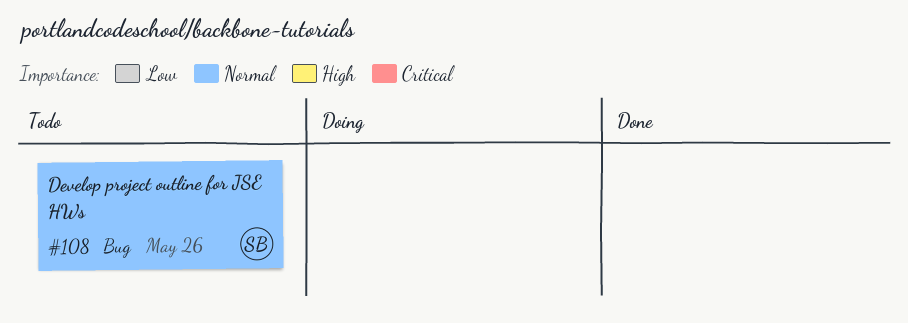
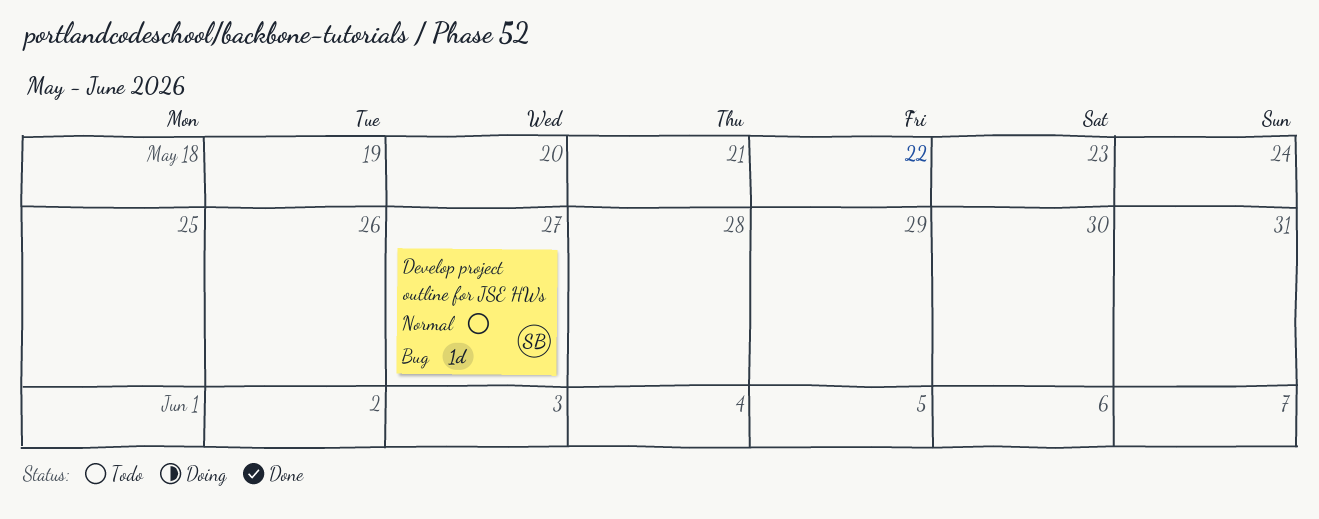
Develop project outline for JSE HWs, due: May 26 -> May 27

